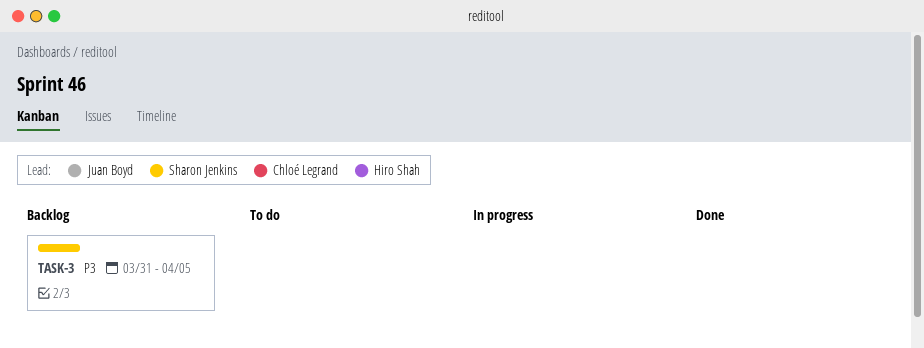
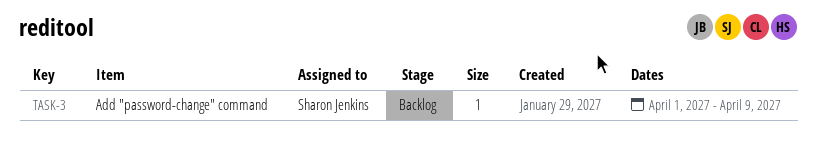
TASK-3, start: Mar 31 -> Apr 1
TASK-3, due: Apr 5 -> Apr 9

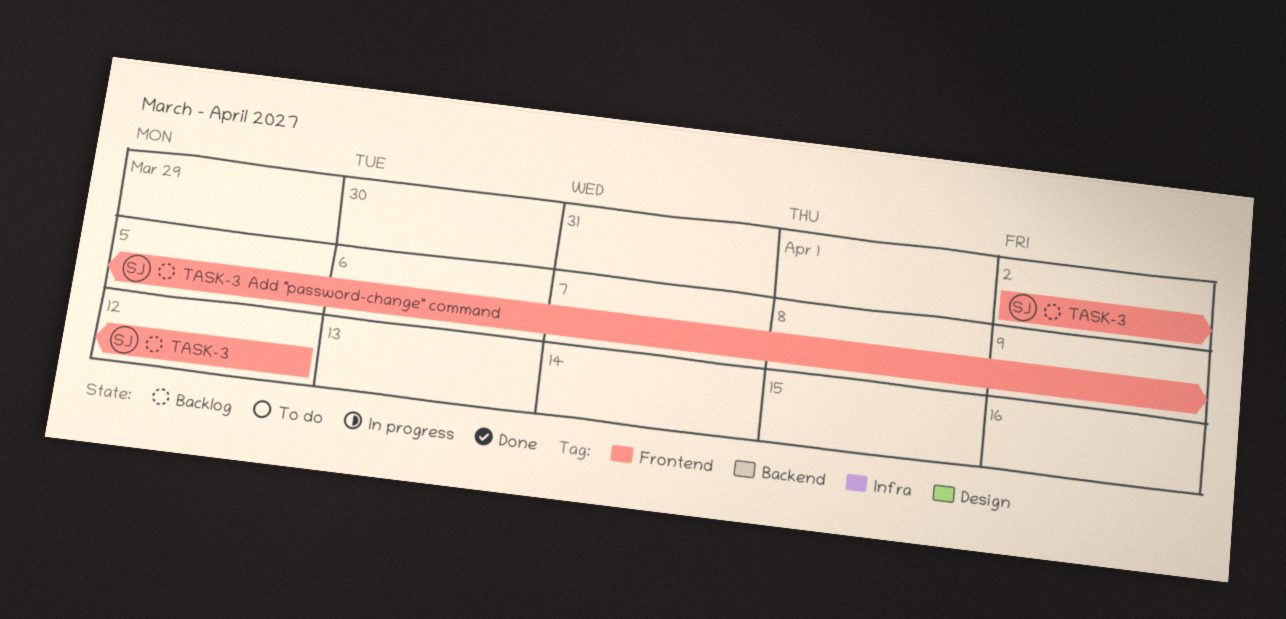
TASK-3, start: Apr 1 -> Apr 2
TASK-3, due: Apr 9 -> Apr 12

